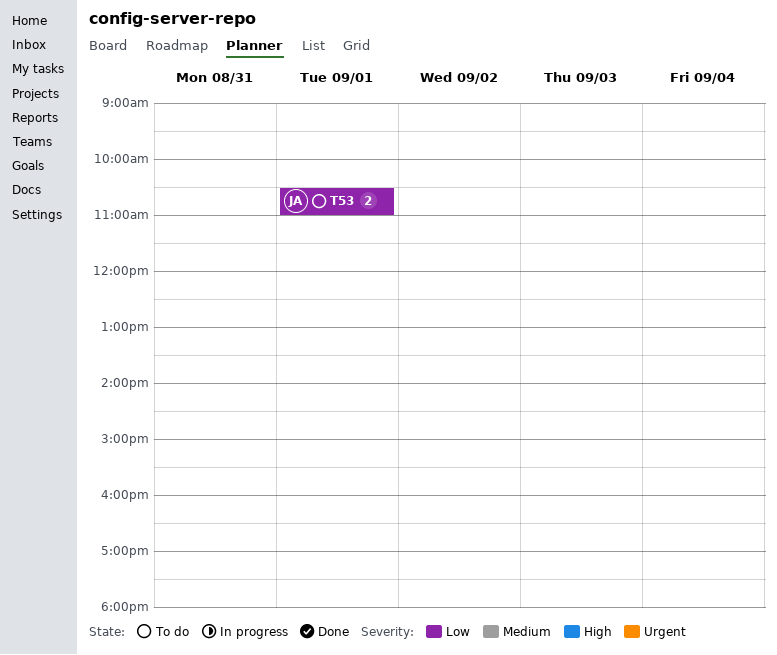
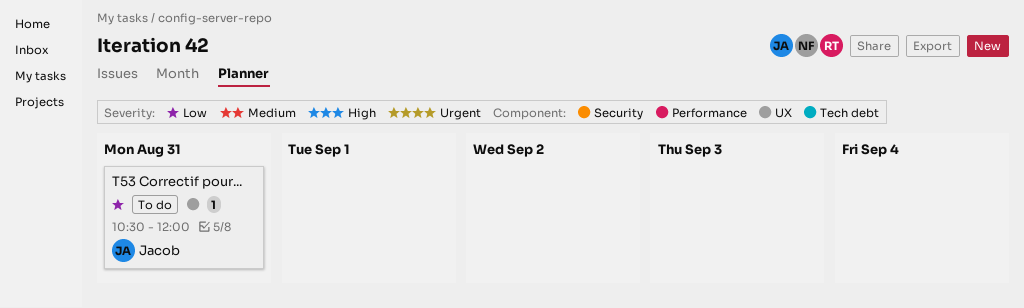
T53, estimate: 2 -> 1
T53, day: Sep 1 -> Aug 31
T53, ends: 11:00 -> 12:00

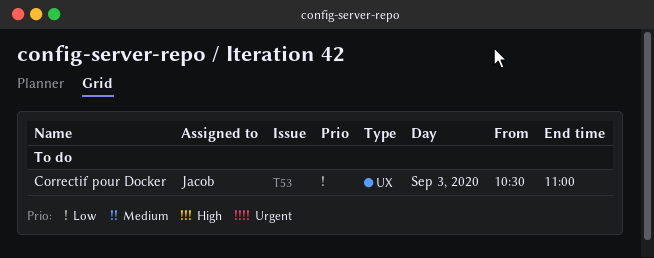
T53, day: Aug 31 -> Sep 3
T53, ends: 12:00 -> 11:00

